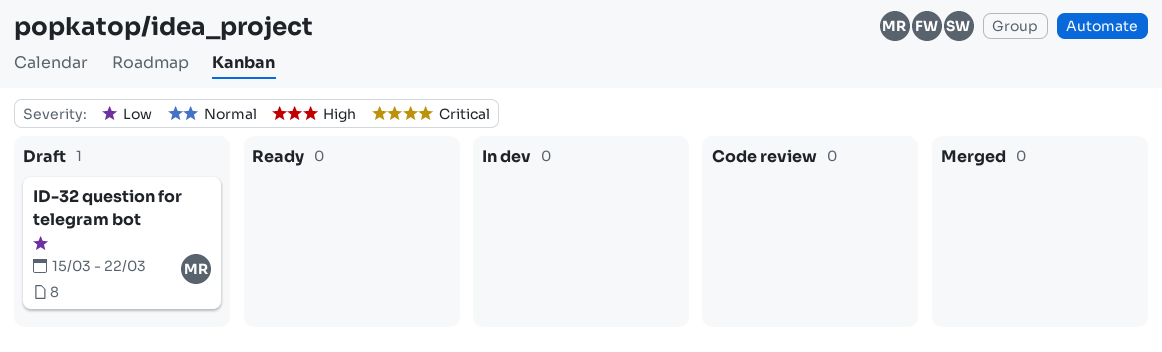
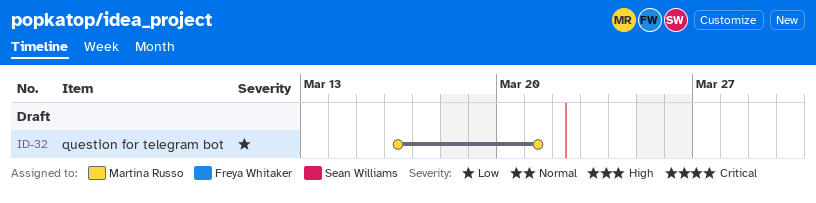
ID-32, start: Mar 15 -> Mar 16
ID-32, due: Mar 22 -> Mar 21

